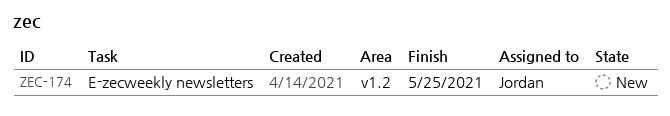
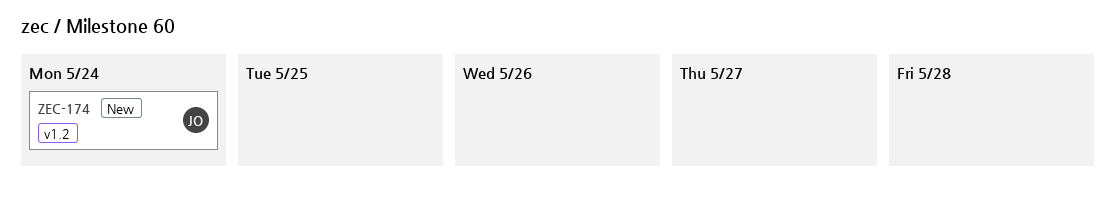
ZEC-174, due: May 25 -> May 24

